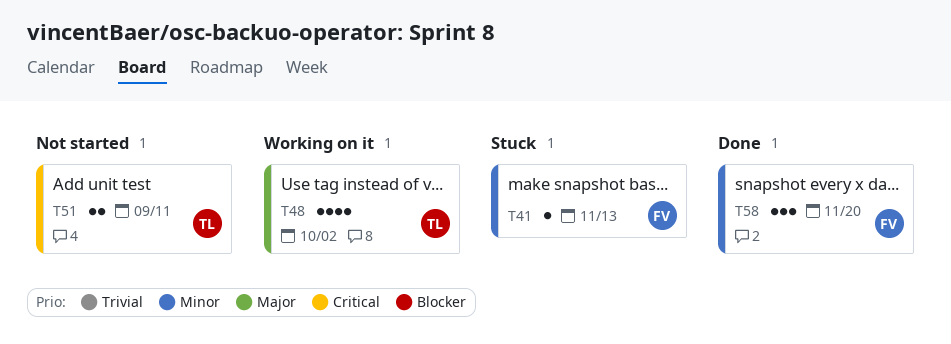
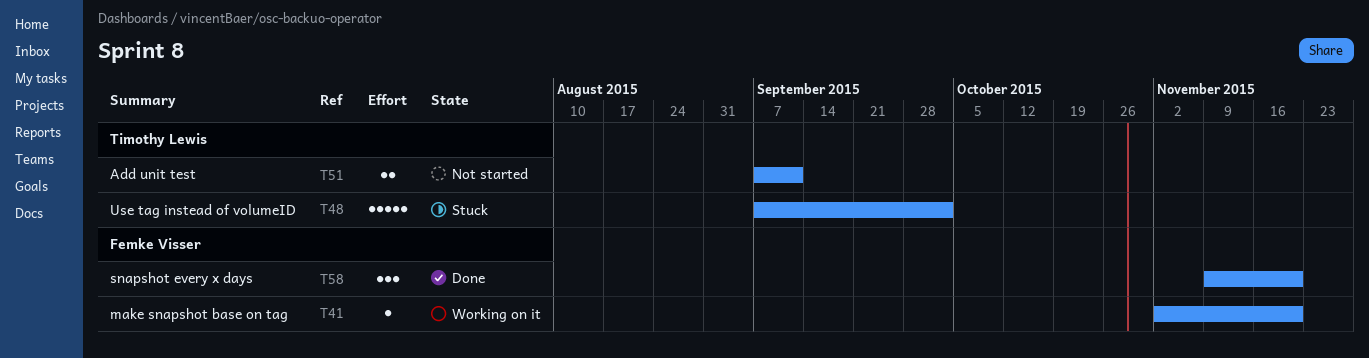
T41, status: Stuck -> Working on it
T41, due: Nov 13 -> Nov 20
T48, status: Working on it -> Stuck
T48, estimate: 4 -> 5

